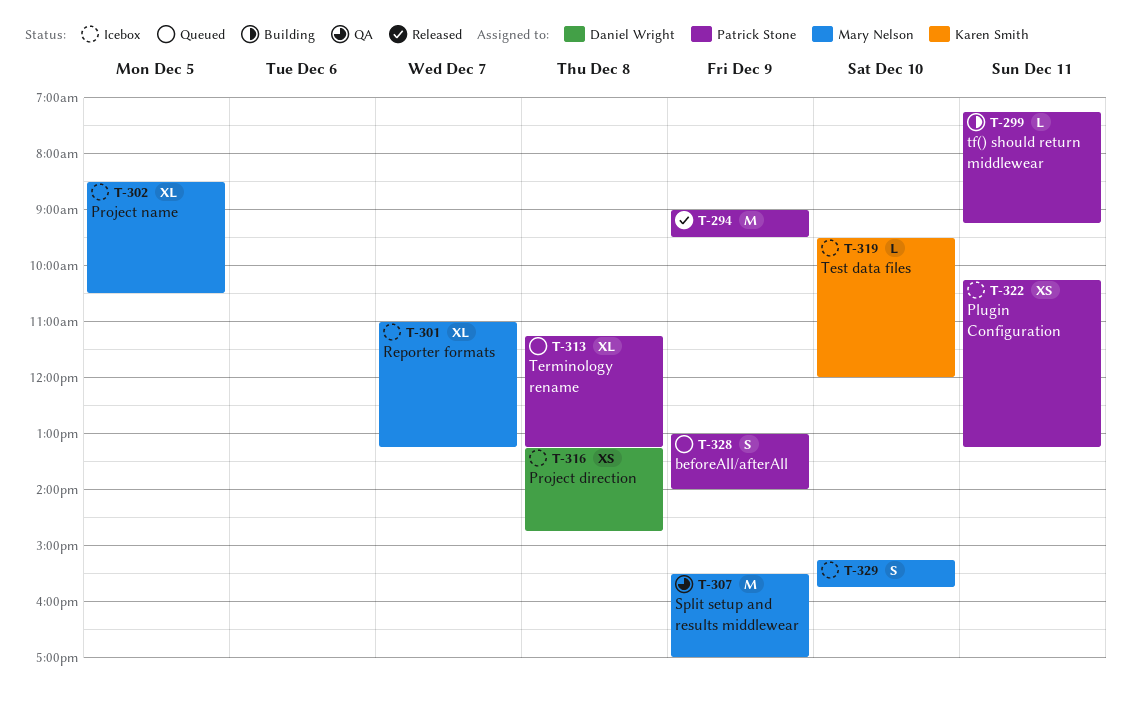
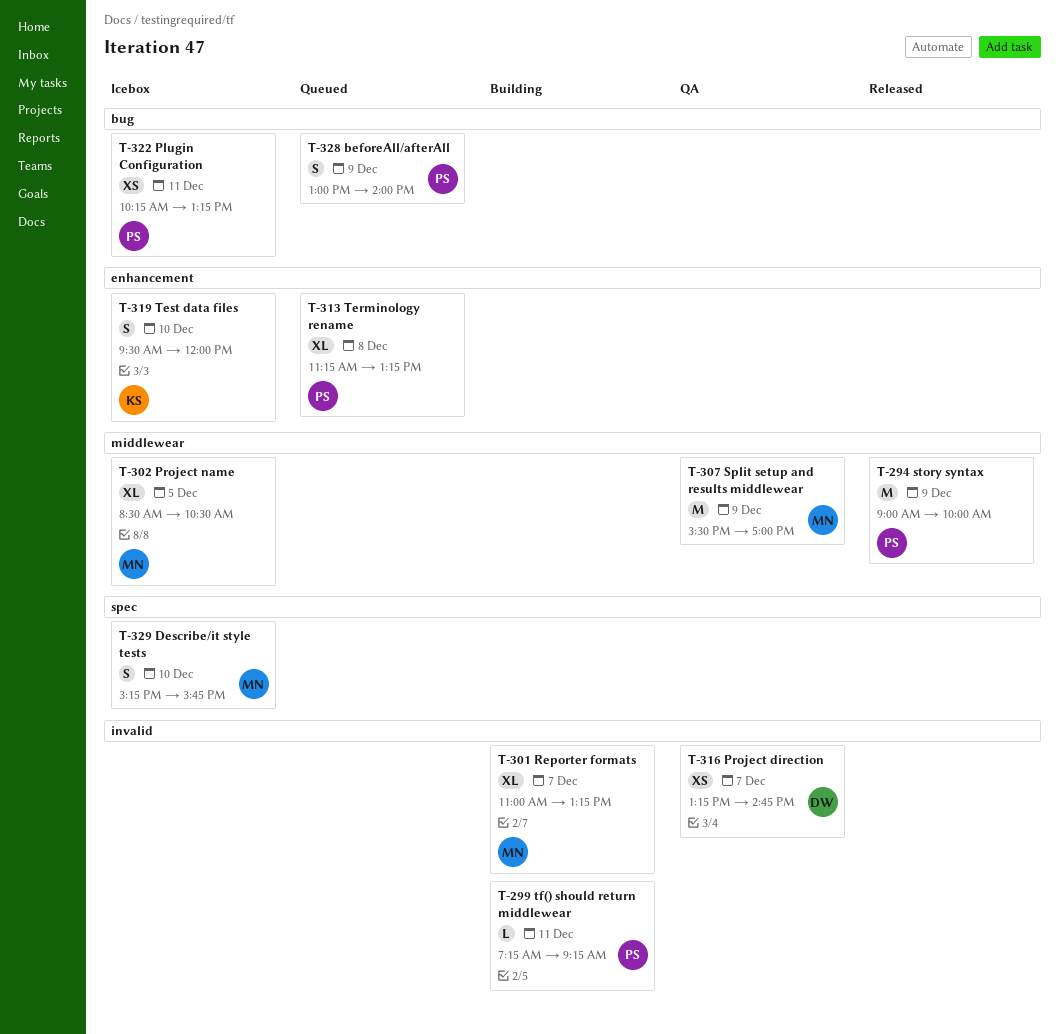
T-294, ends: 09:30 -> 10:00
T-301, status: Icebox -> Building
T-316, status: Icebox -> QA
T-316, day: Dec 8 -> Dec 7
T-319, estimate: L -> S

